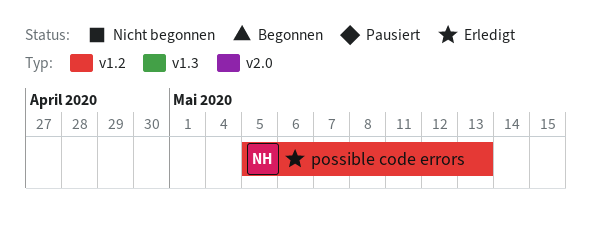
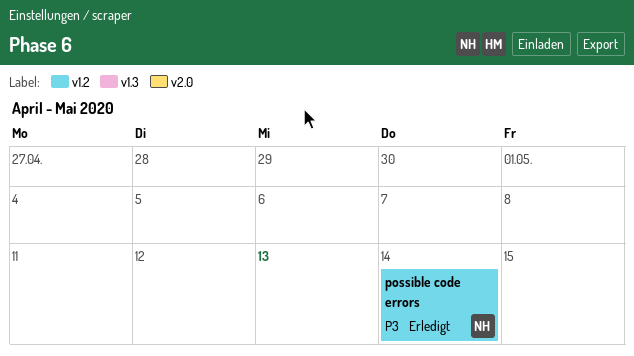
possible code errors, due: May 13 -> May 14

